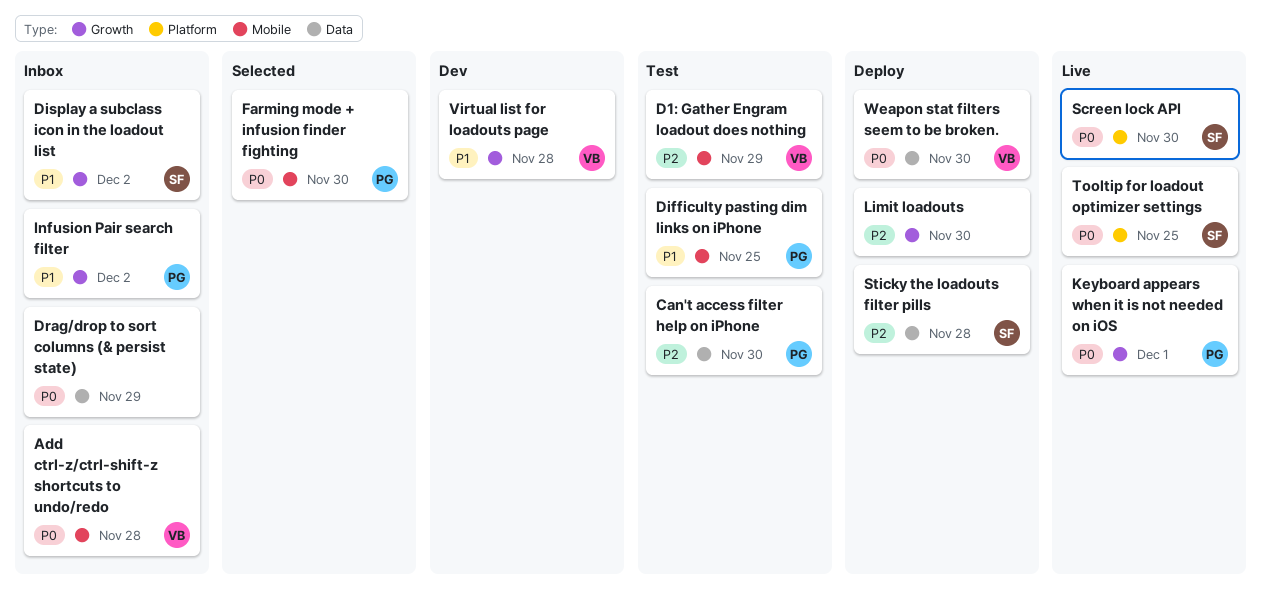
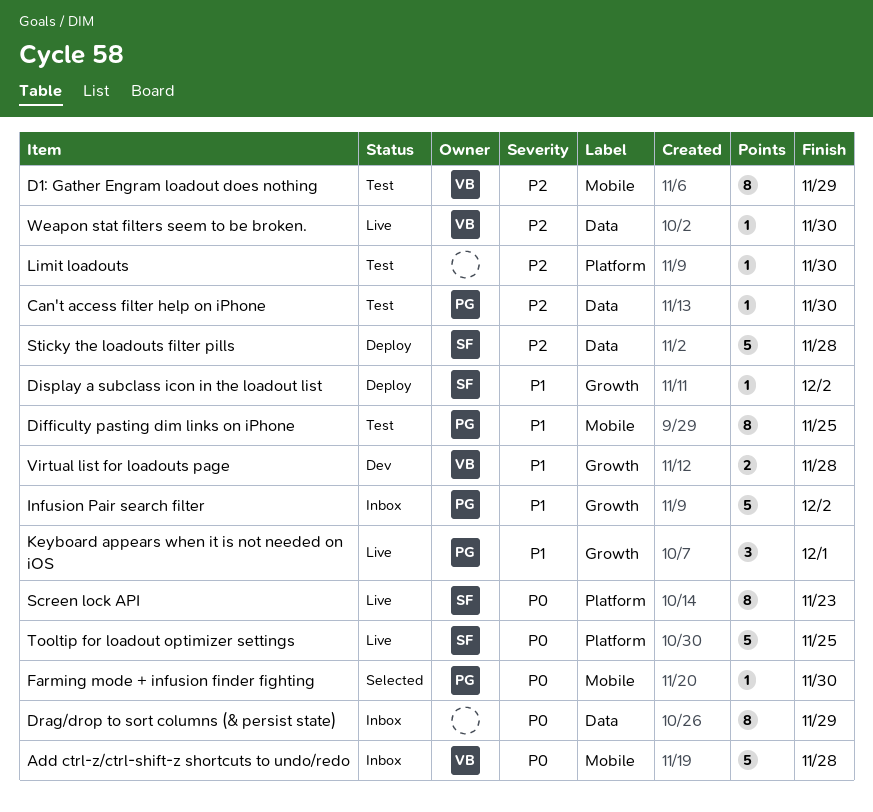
Display a subclass icon in the loadout list, status: Inbox -> Deploy
Keyboard appears when it is not needed on iOS, priority: P0 -> P1
Limit loadouts, status: Deploy -> Test
Limit loadouts, label: Growth -> Platform
Screen lock API, due: Nov 30 -> Nov 23
Weapon stat filters seem to be broken., status: Deploy -> Live
Weapon stat filters seem to be broken., priority: P0 -> P2

